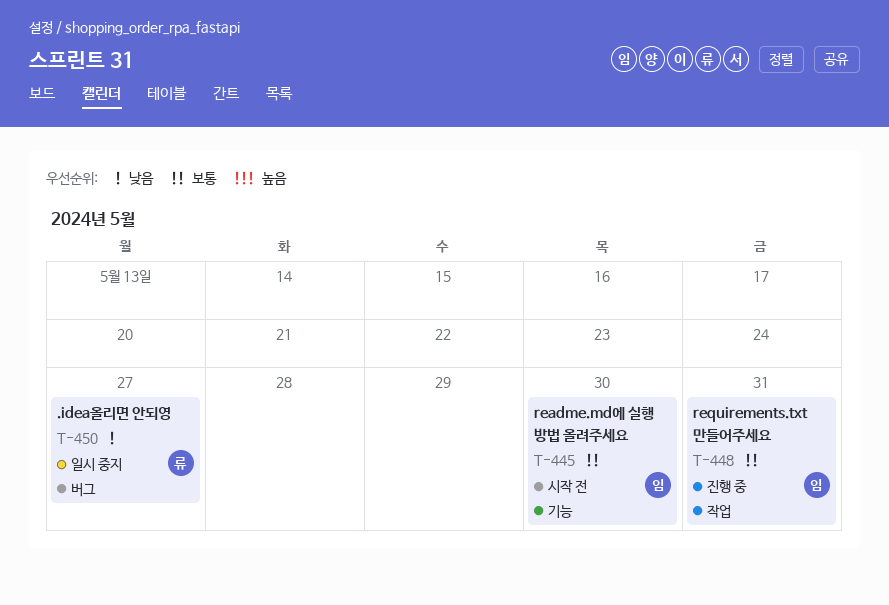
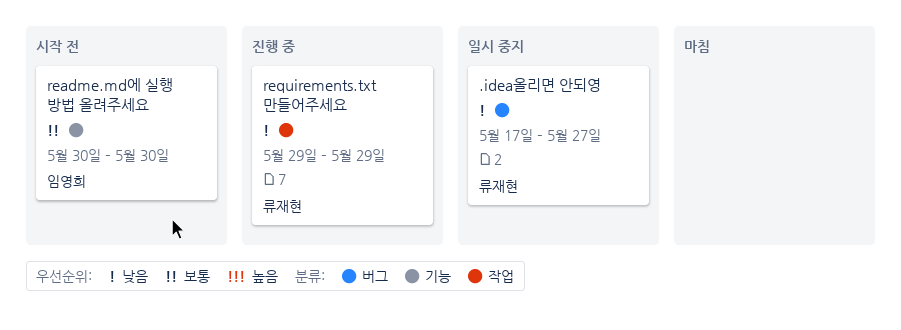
requirements.txt 만들어주세요, owner: 임영희 -> 류재현
requirements.txt 만들어주세요, priority: 보통 -> 낮음
requirements.txt 만들어주세요, due: May 31 -> May 29

